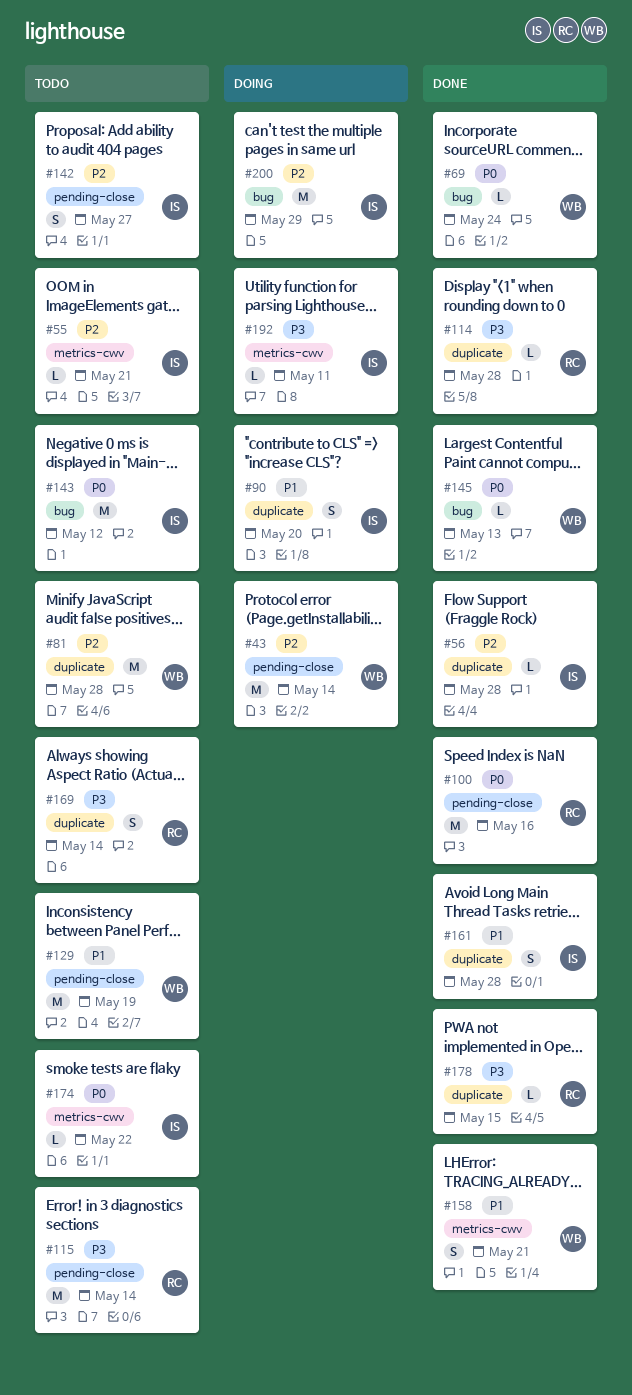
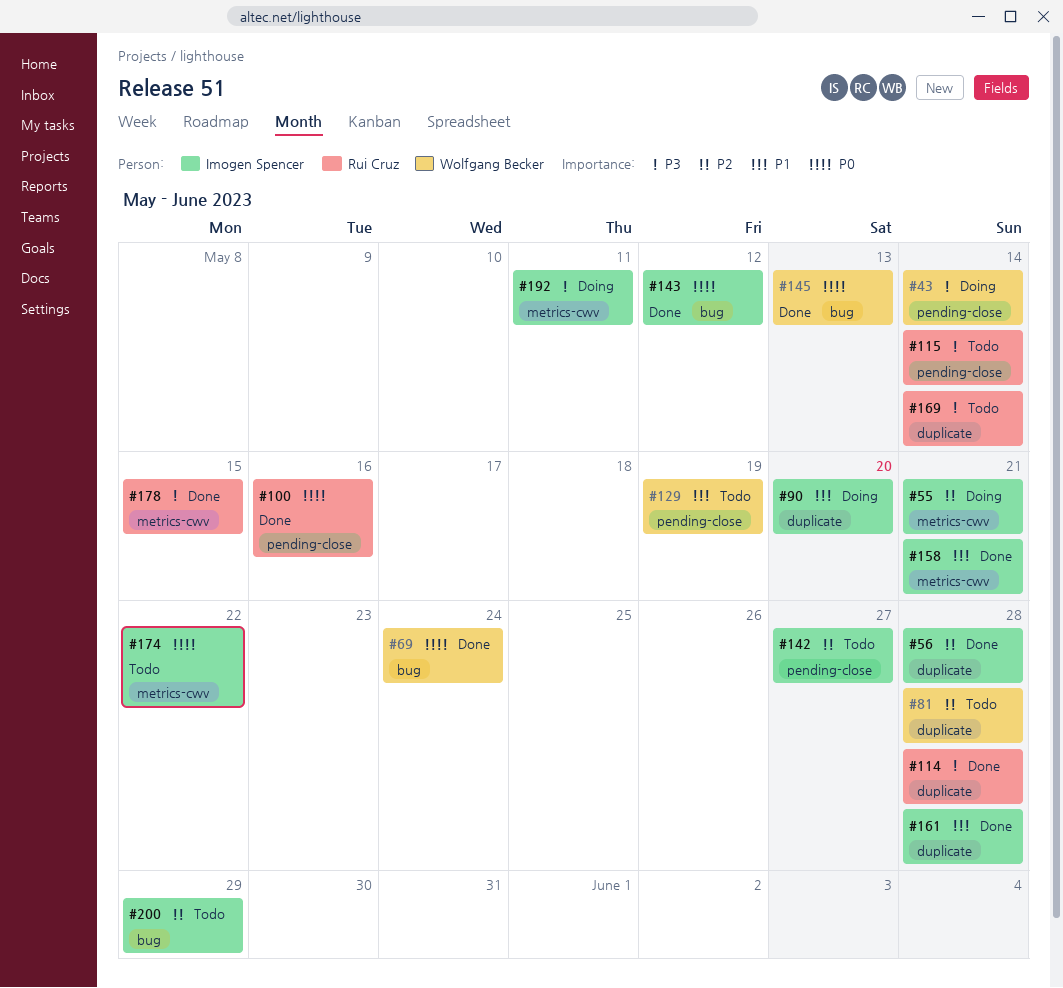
#43, priority: P2 -> P3
#55, status: Todo -> Doing
#143, status: Todo -> Done
#158, owner: Wolfgang Becker -> Imogen Spencer
#178, label: duplicate -> metrics-cwv
#200, status: Doing -> Todo

